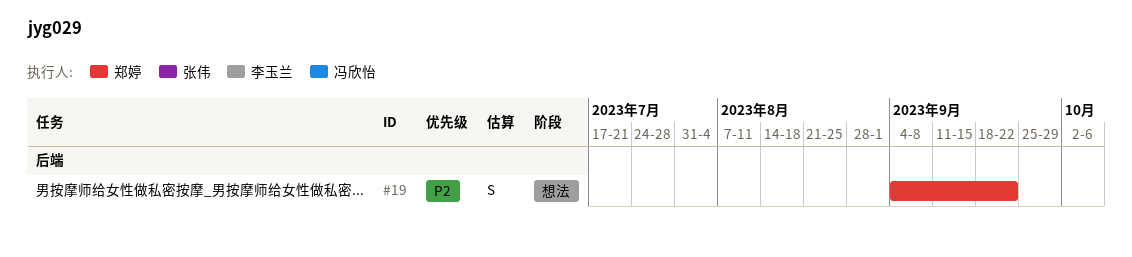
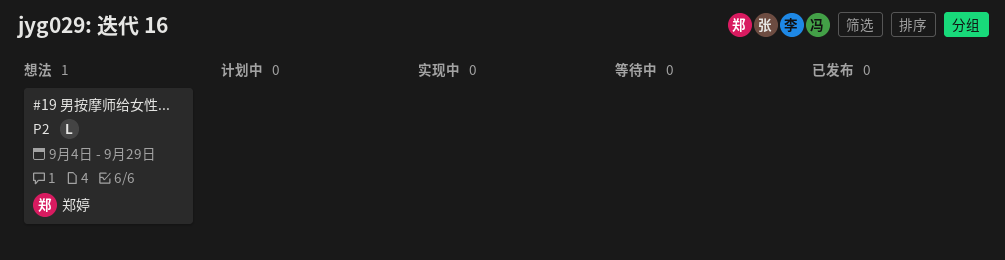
#19, estimate: S -> L
#19, due: Sep 22 -> Sep 29

